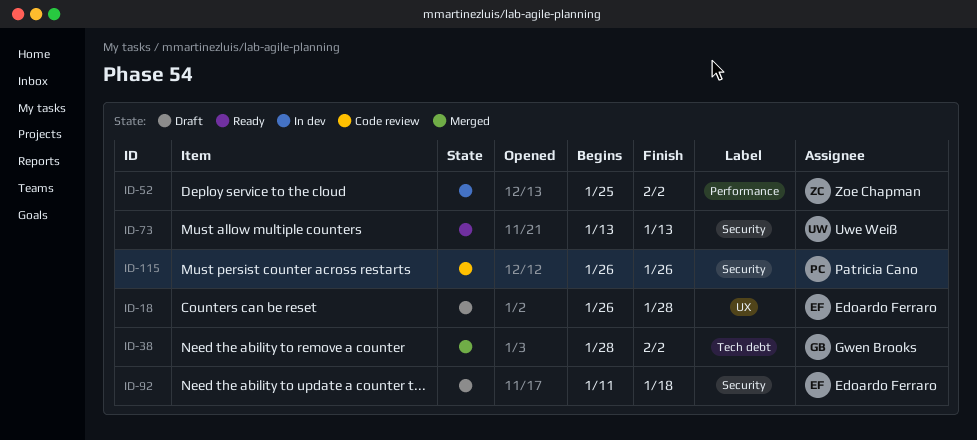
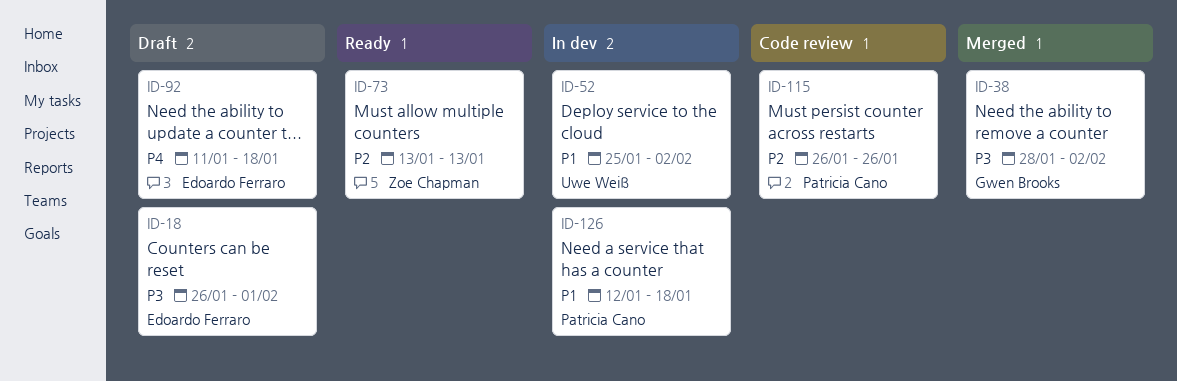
ID-18, due: Jan 28 -> Feb 1
ID-52, owner: Zoe Chapman -> Uwe Weiß
ID-73, owner: Uwe Weiß -> Zoe Chapman
ID-126: none -> present

